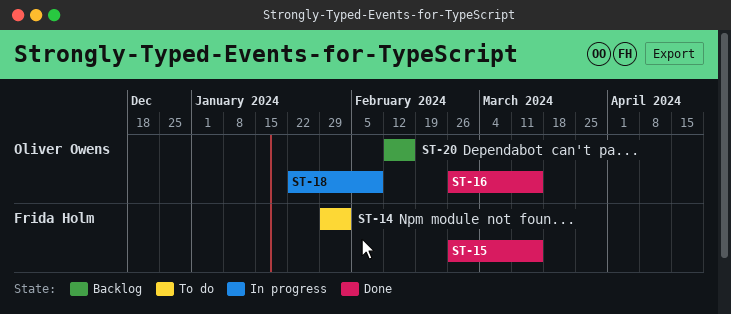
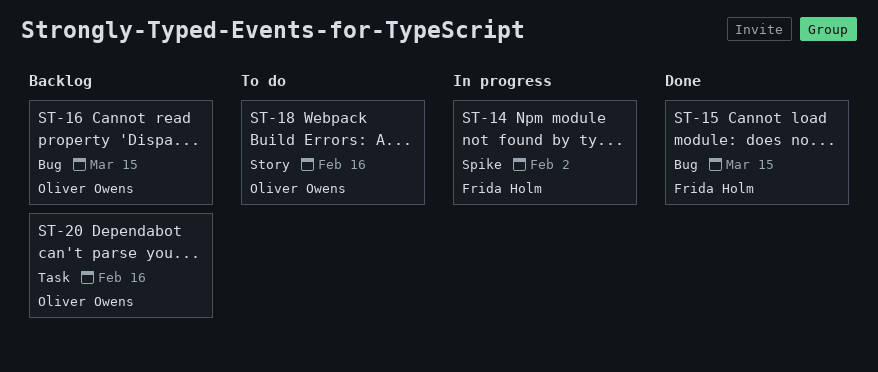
ST-14, status: To do -> In progress
ST-16, status: Done -> Backlog
ST-18, status: In progress -> To do
ST-18, due: Feb 9 -> Feb 16

